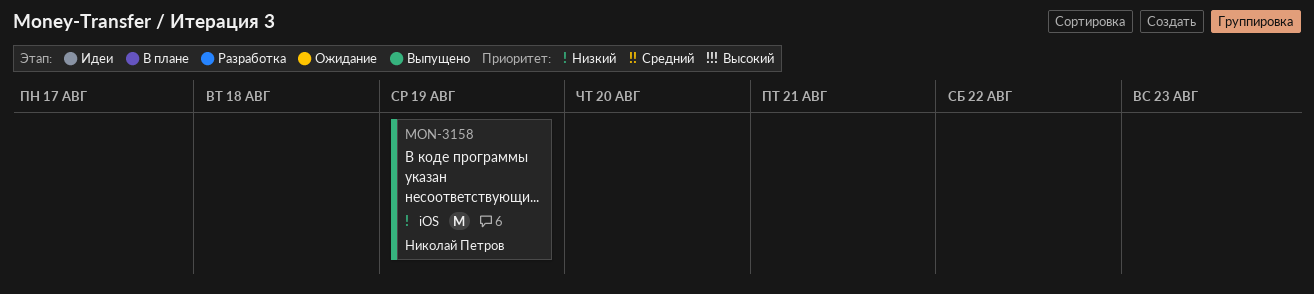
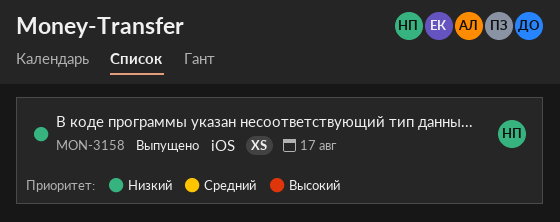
MON-3158, estimate: M -> XS
MON-3158, due: Aug 19 -> Aug 17

